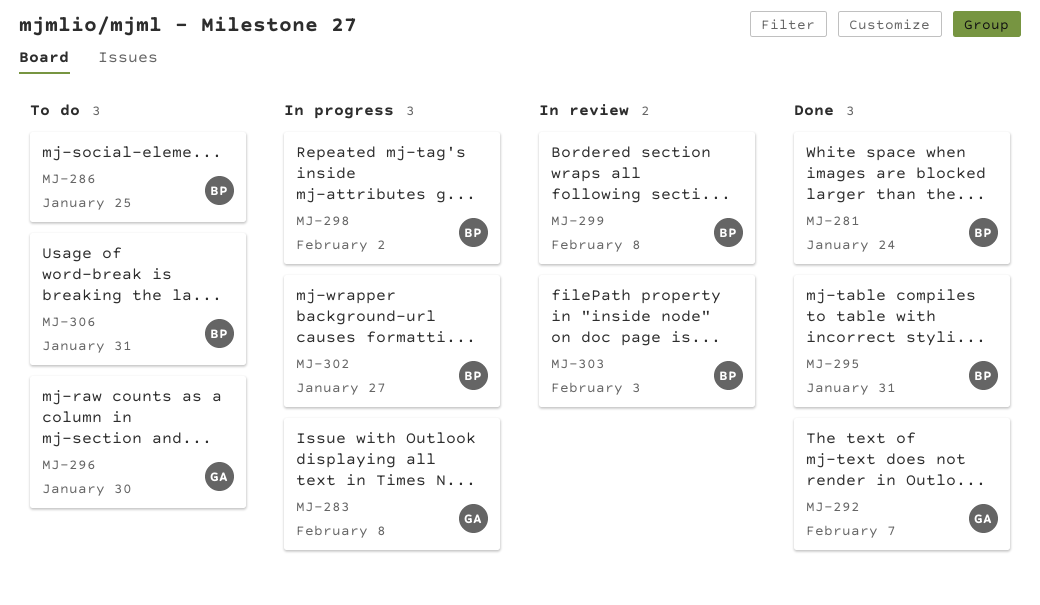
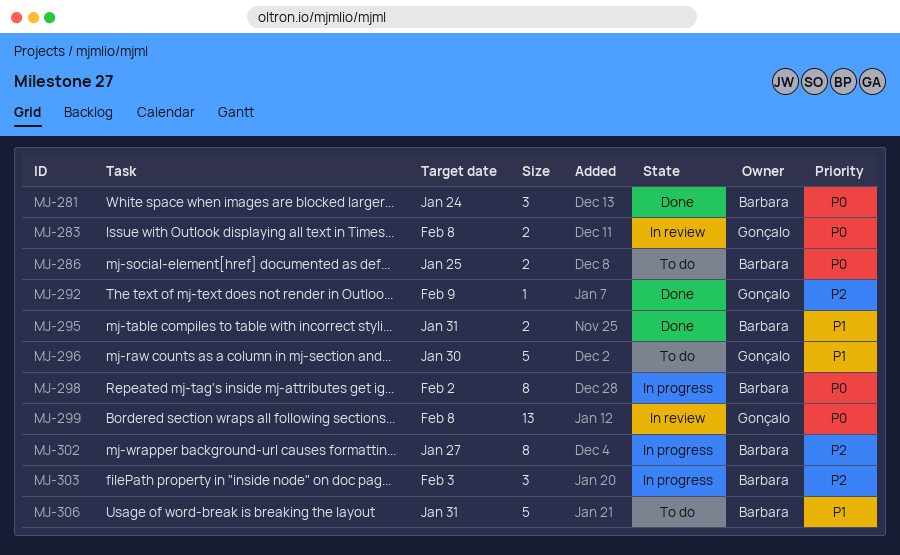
MJ-283, status: In progress -> In review
MJ-292, due: Feb 7 -> Feb 9
MJ-299, owner: Barbara -> Gonçalo
MJ-303, status: In review -> In progress

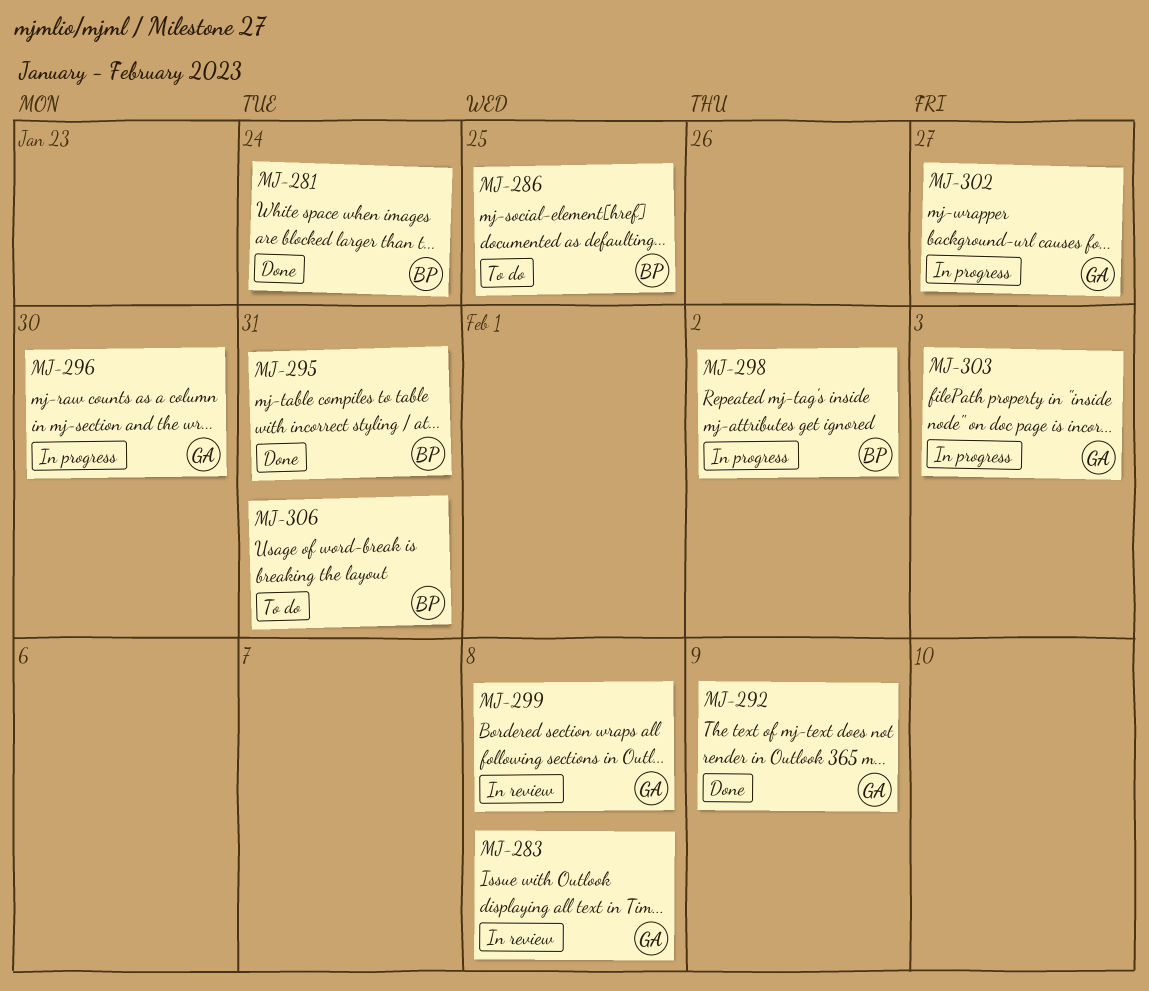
MJ-296, status: To do -> In progress
MJ-302, owner: Barbara -> Gonçalo
MJ-303, owner: Barbara -> Gonçalo

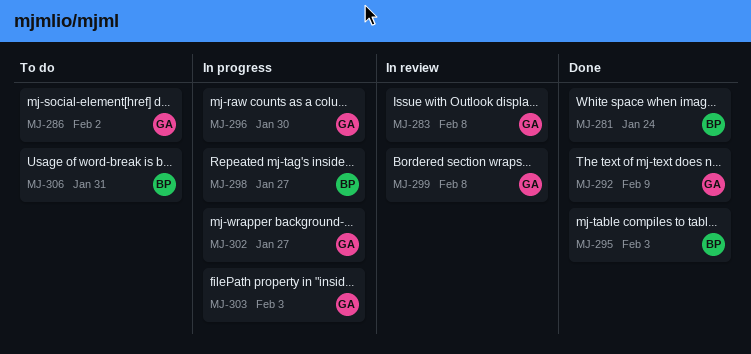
MJ-286, owner: BP -> GA
MJ-286, due: Jan 25 -> Feb 2
MJ-295, due: Jan 31 -> Feb 3
MJ-298, due: Feb 2 -> Jan 27

